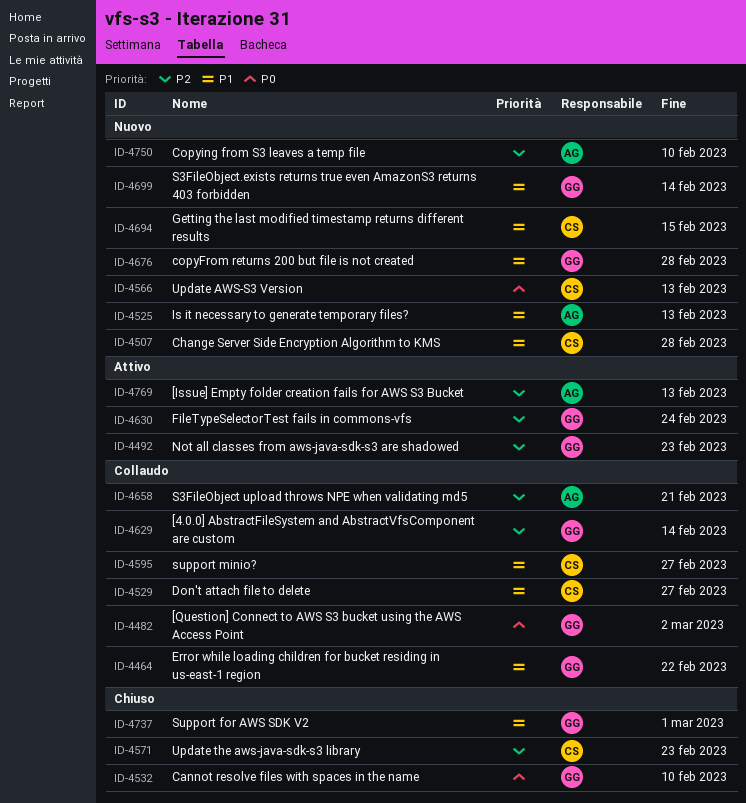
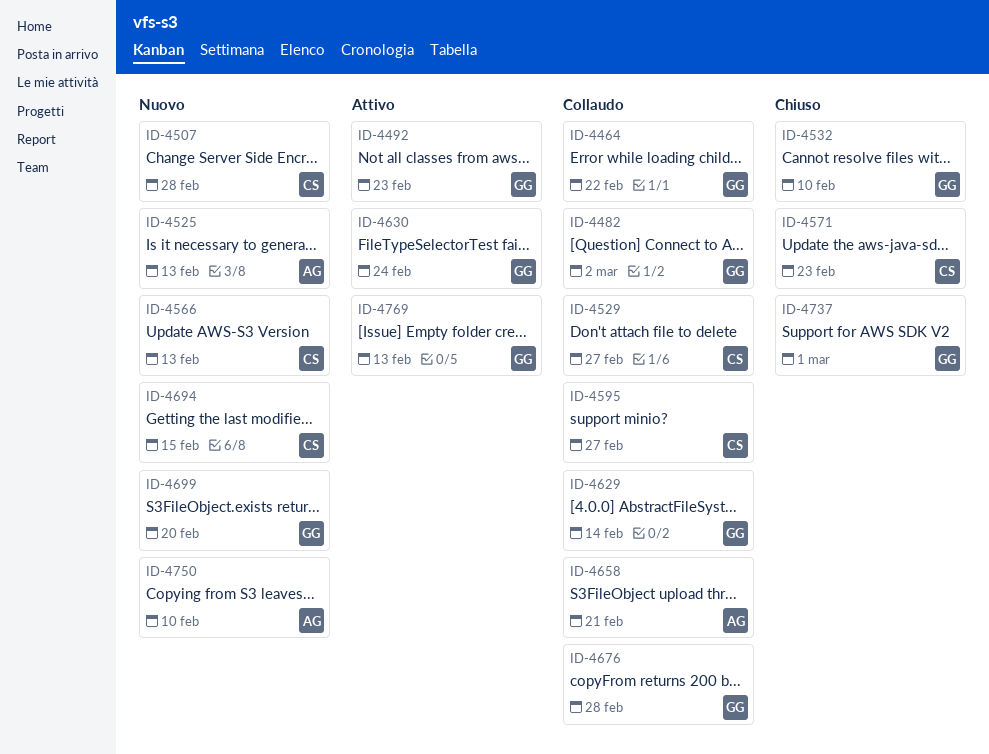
ID-4676, status: Nuovo -> Collaudo
ID-4699, due: Feb 14 -> Feb 20
ID-4769, owner: AG -> GG

